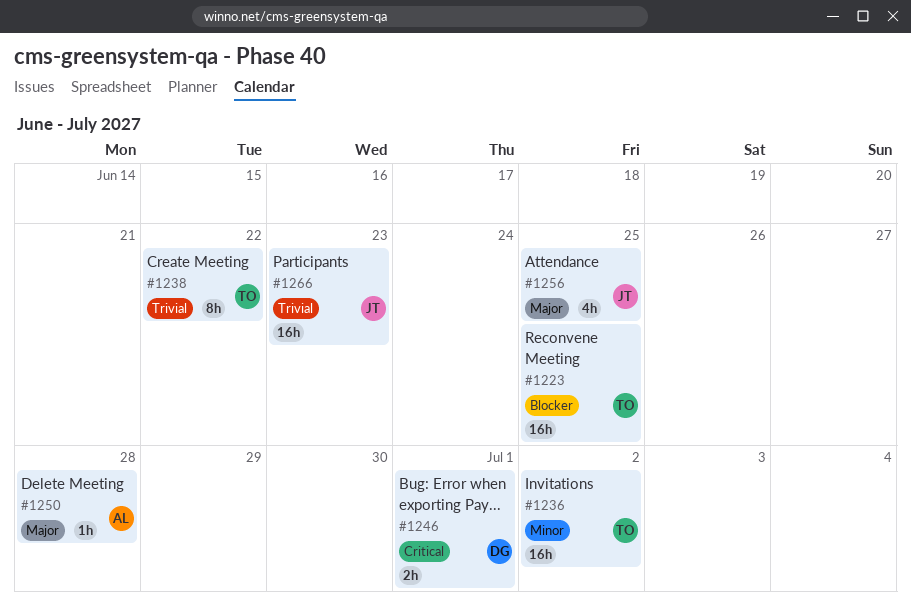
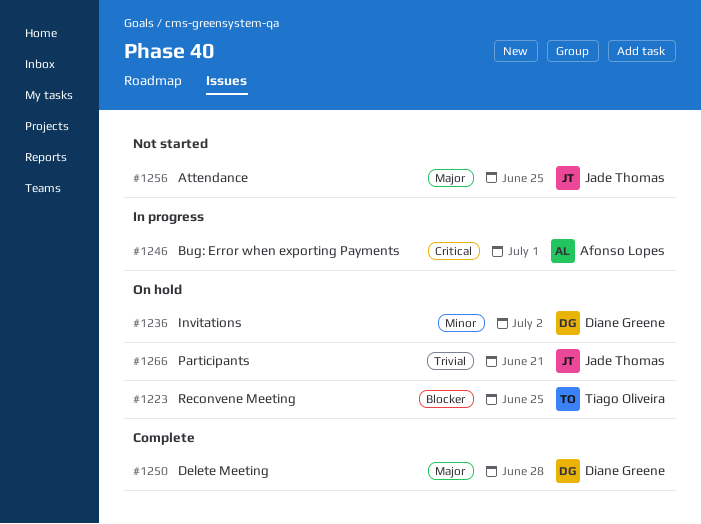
#1236, owner: Tiago Oliveira -> Diane Greene
#1238: present -> none
#1246, owner: Diane Greene -> Afonso Lopes
#1250, owner: Afonso Lopes -> Diane Greene
#1266, due: Jun 23 -> Jun 21

